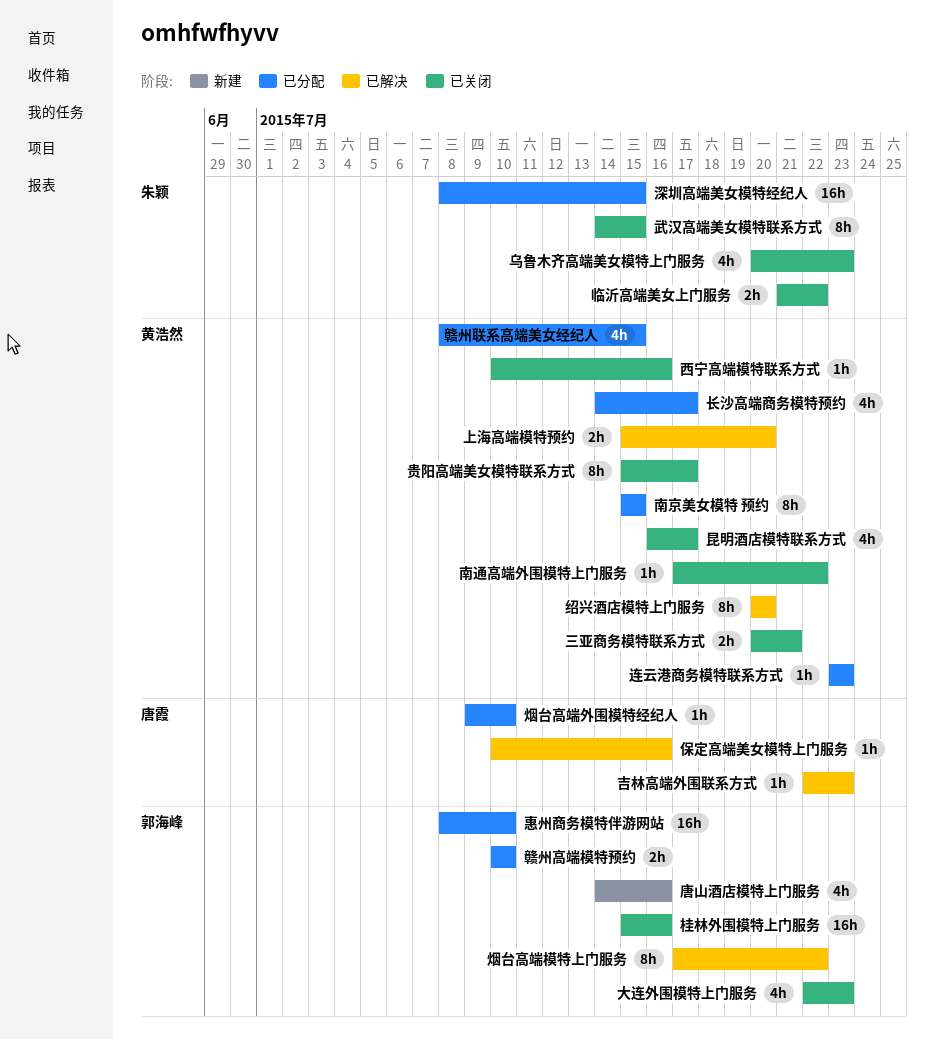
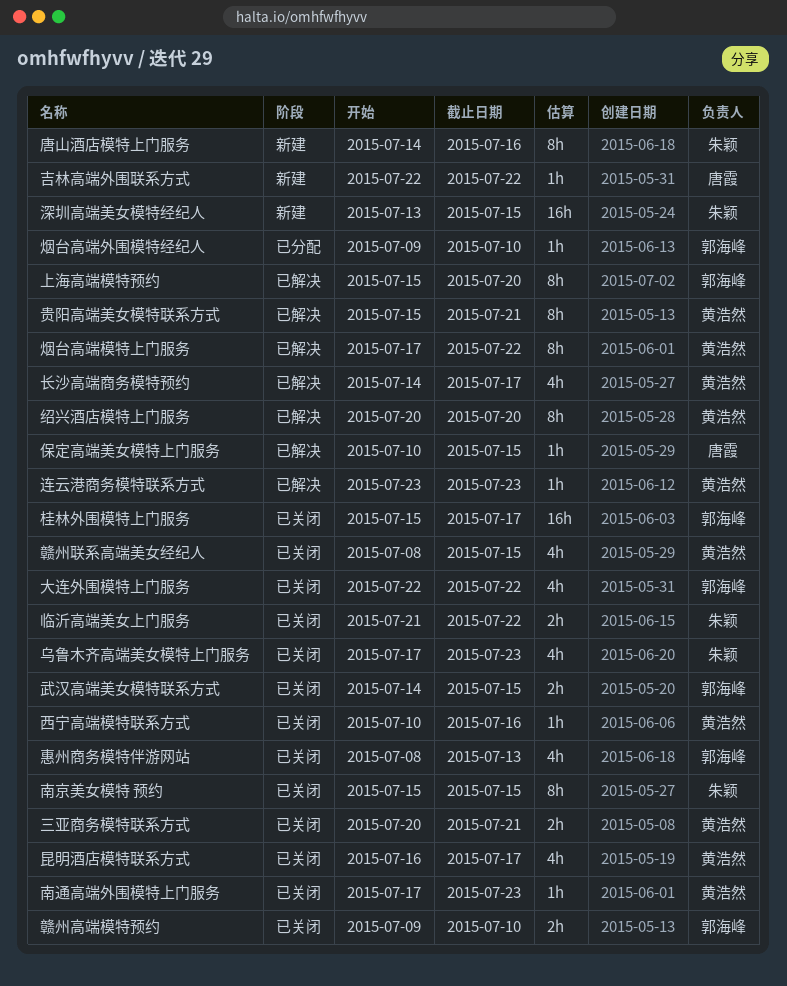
上海高端模特预约, owner: 黄浩然 -> 郭海峰
上海高端模特预约, estimate: 2h -> 8h
乌鲁木齐高端美女模特上门服务, start: Jul 20 -> Jul 17
保定高端美女模特上门服务, due: Jul 16 -> Jul 15
南京美女模特 预约, status: 已分配 -> 已关闭
南京美女模特 预约, owner: 黄浩然 -> 朱颖
南通高端外围模特上门服务, due: Jul 22 -> Jul 23
吉林高端外围联系方式, status: 已解决 -> 新建
吉林高端外围联系方式, due: Jul 23 -> Jul 22
唐山酒店模特上门服务, owner: 郭海峰 -> 朱颖
唐山酒店模特上门服务, estimate: 4h -> 8h
大连外围模特上门服务, due: Jul 23 -> Jul 22
惠州商务模特伴游网站, status: 已分配 -> 已关闭
惠州商务模特伴游网站, estimate: 16h -> 4h
惠州商务模特伴游网站, due: Jul 10 -> Jul 13
桂林外围模特上门服务, due: Jul 16 -> Jul 17
武汉高端美女模特联系方式, owner: 朱颖 -> 郭海峰
武汉高端美女模特联系方式, estimate: 8h -> 2h
深圳高端美女模特经纪人, status: 已分配 -> 新建
深圳高端美女模特经纪人, start: Jul 8 -> Jul 13
烟台高端外围模特经纪人, owner: 唐霞 -> 郭海峰
烟台高端模特上门服务, owner: 郭海峰 -> 黄浩然
贵阳高端美女模特联系方式, status: 已关闭 -> 已解决
贵阳高端美女模特联系方式, due: Jul 17 -> Jul 21
赣州联系高端美女经纪人, status: 已分配 -> 已关闭
赣州高端模特预约, status: 已分配 -> 已关闭
赣州高端模特预约, start: Jul 10 -> Jul 9
连云港商务模特联系方式, status: 已分配 -> 已解决
长沙高端商务模特预约, status: 已分配 -> 已解决

